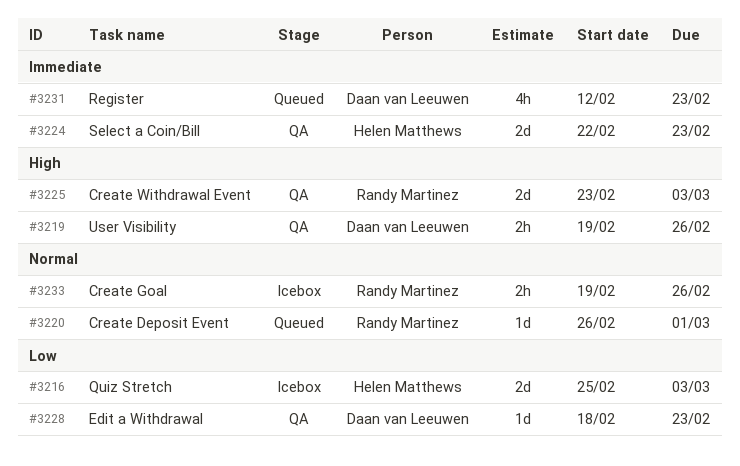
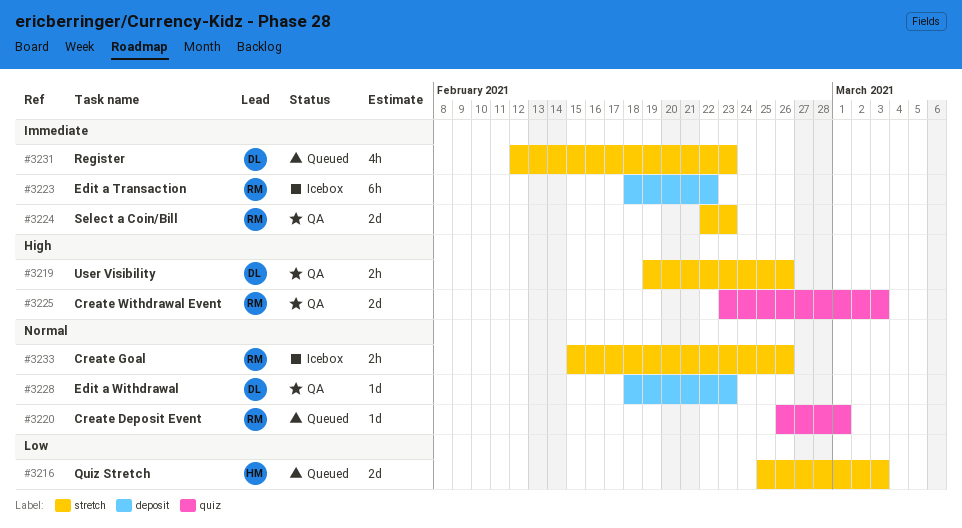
#3216, status: Icebox -> Queued
#3223: none -> present
#3224, owner: Helen Matthews -> Randy Martinez
#3228, priority: Low -> Normal
#3233, start: Feb 19 -> Feb 15

